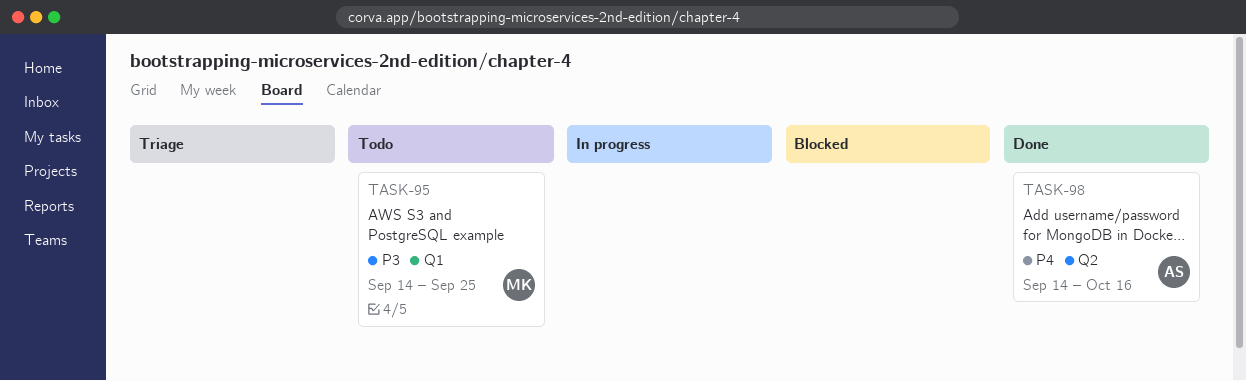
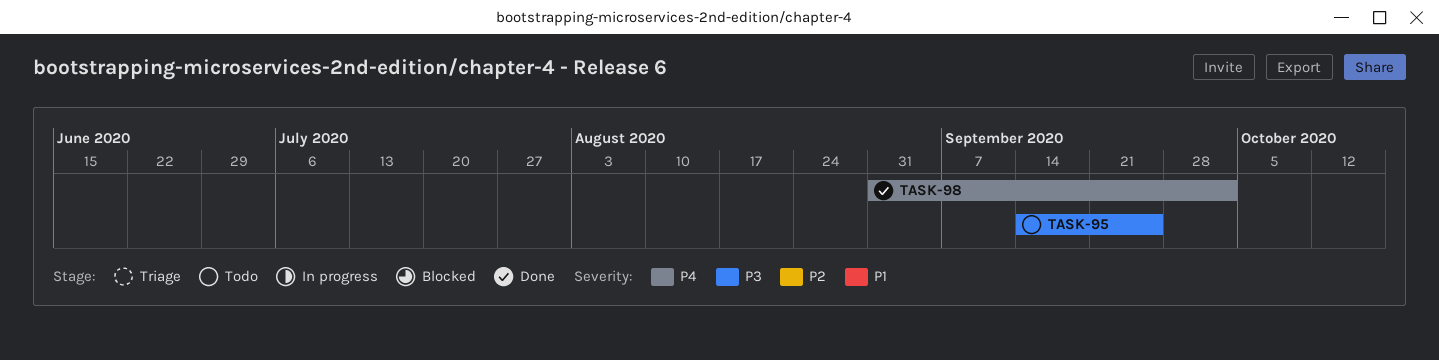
TASK-98, start: Sep 14 -> Aug 31
TASK-98, due: Oct 16 -> Oct 2

